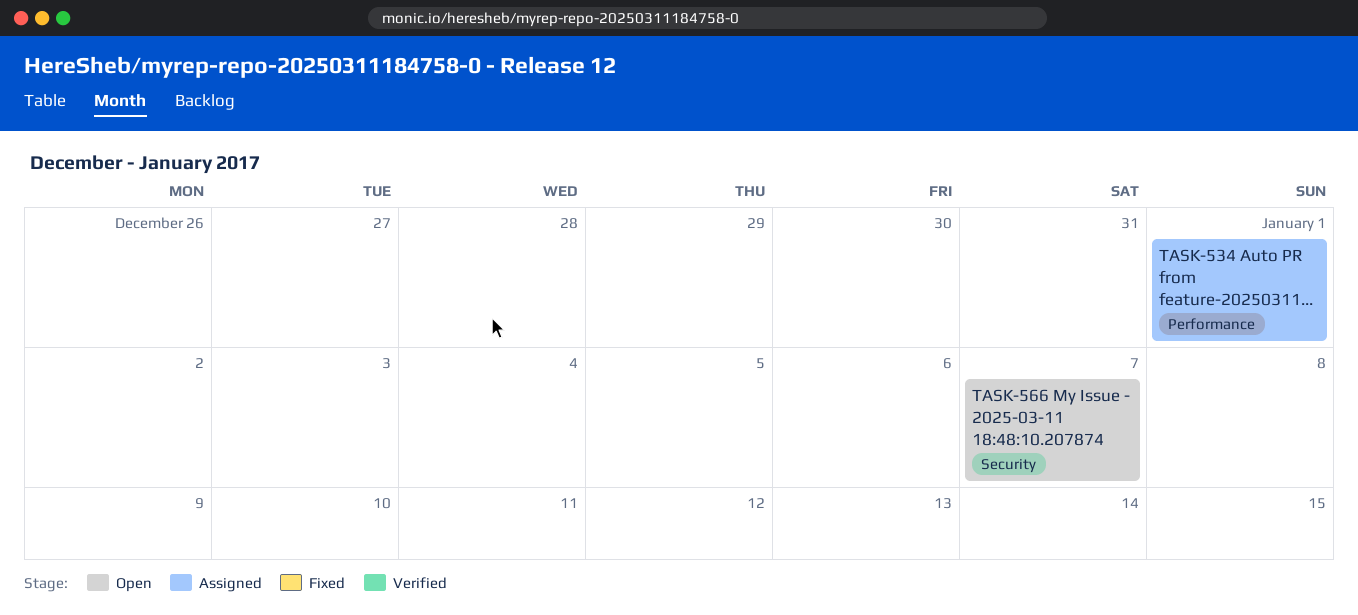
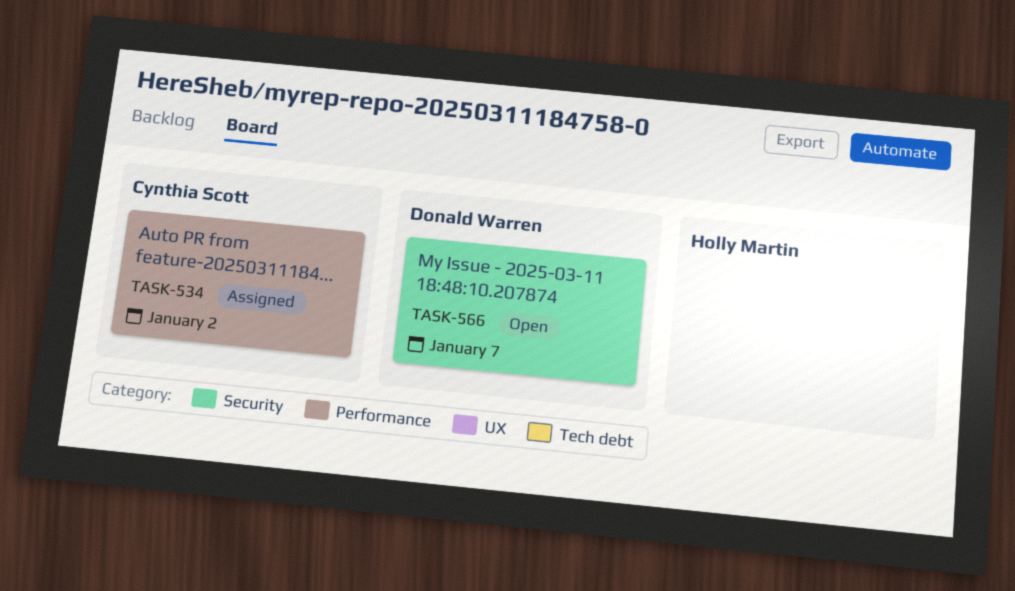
TASK-534, due: Jan 1 -> Jan 2

